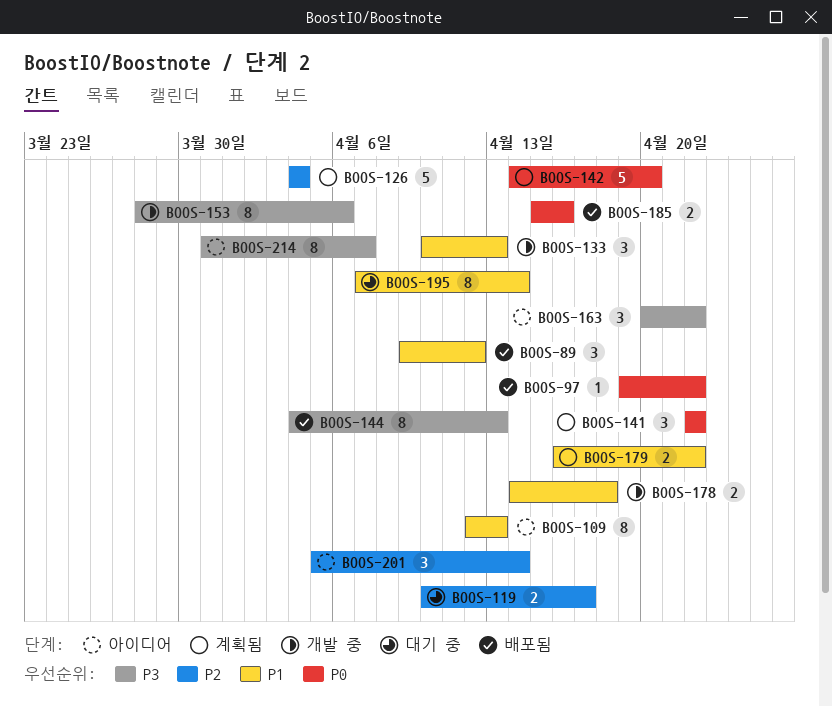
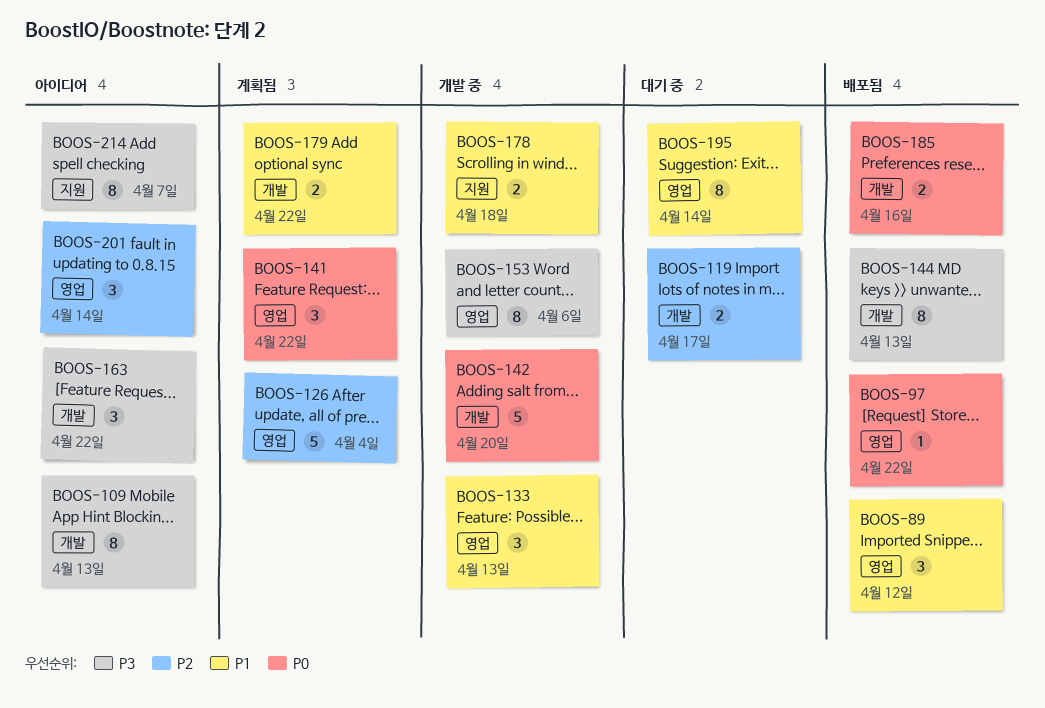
BOOS-109, priority: P1 -> P3
BOOS-142, status: 계획됨 -> 개발 중

